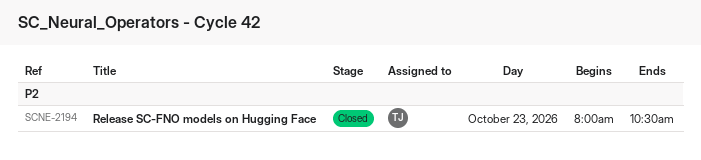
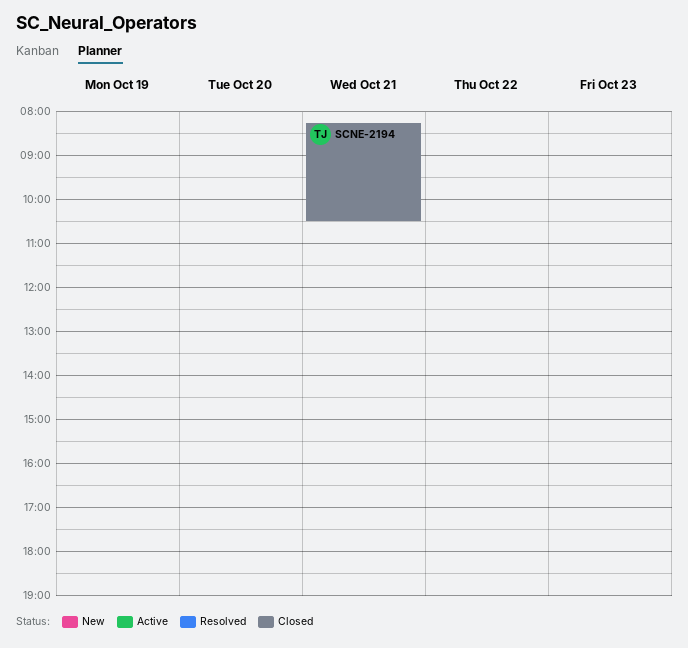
SCNE-2194, day: Oct 23 -> Oct 21
SCNE-2194, begins: 08:00 -> 08:15

